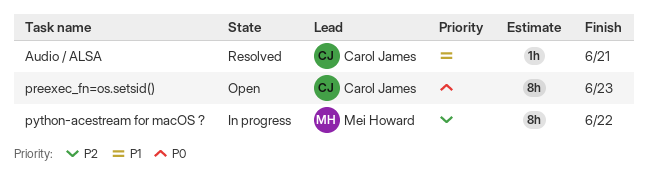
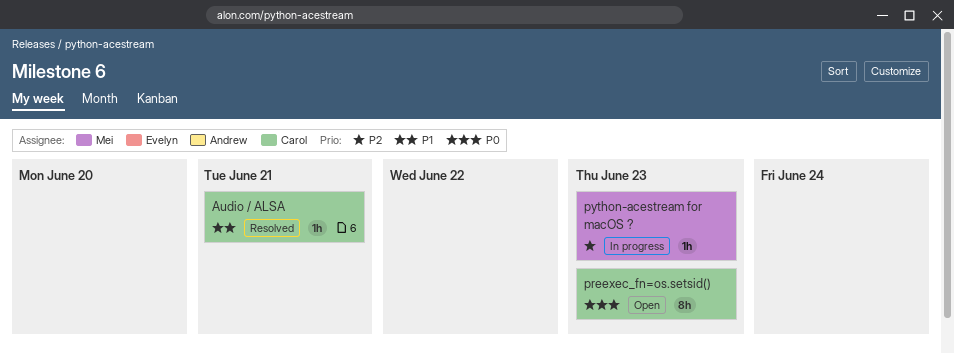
python-acestream for macOS ?, estimate: 8h -> 1h
python-acestream for macOS ?, due: Jun 22 -> Jun 23

